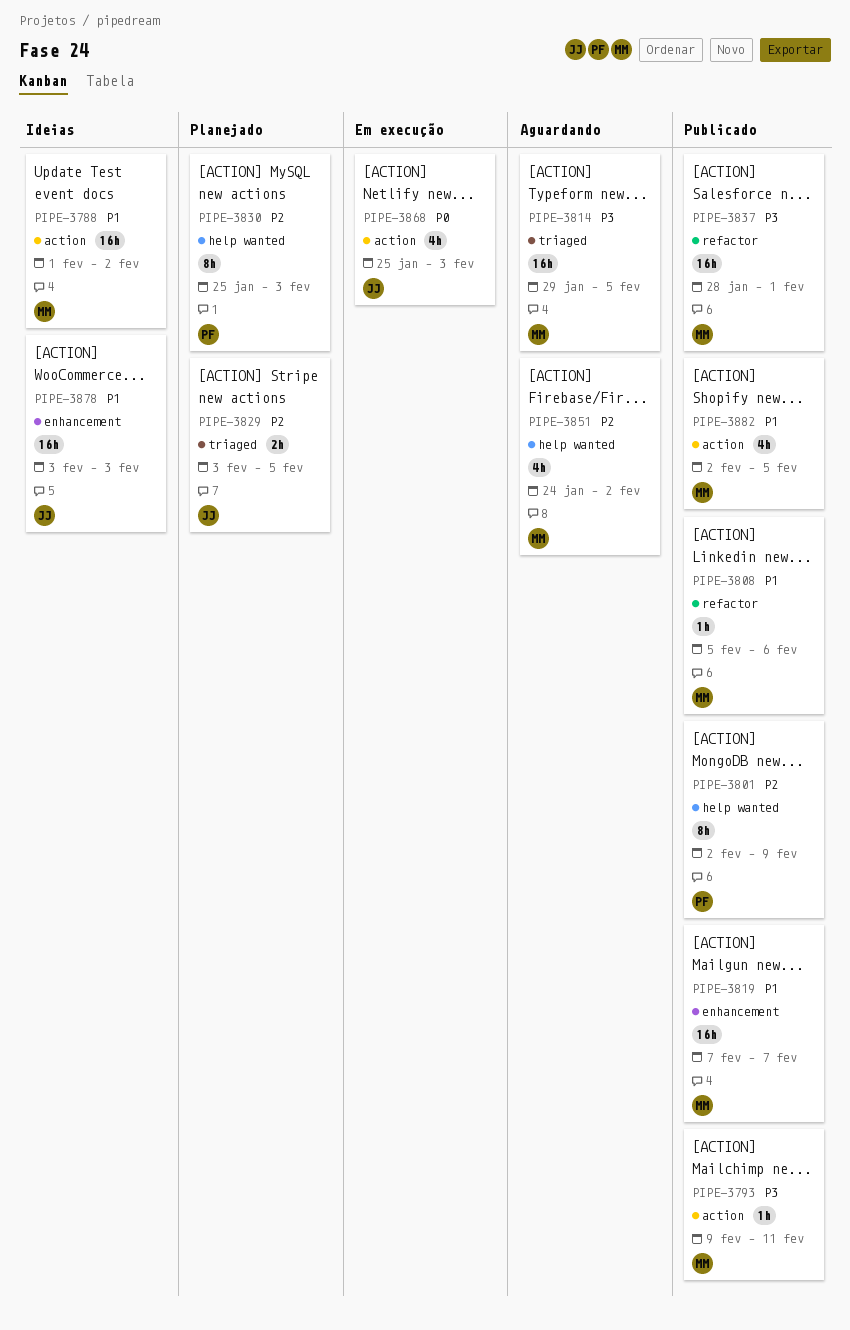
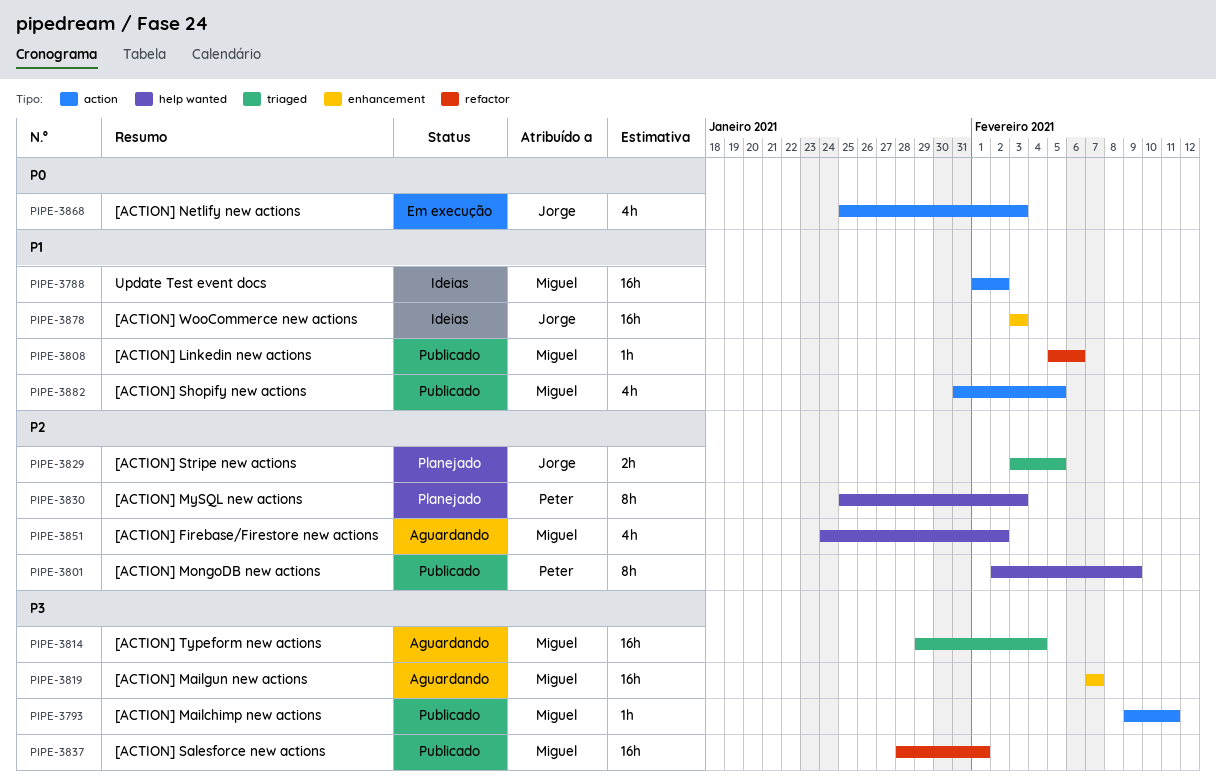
PIPE-3814, due: Feb 5 -> Feb 4
PIPE-3819, status: Publicado -> Aguardando
PIPE-3819, priority: P1 -> P3
PIPE-3882, start: Feb 2 -> Jan 31

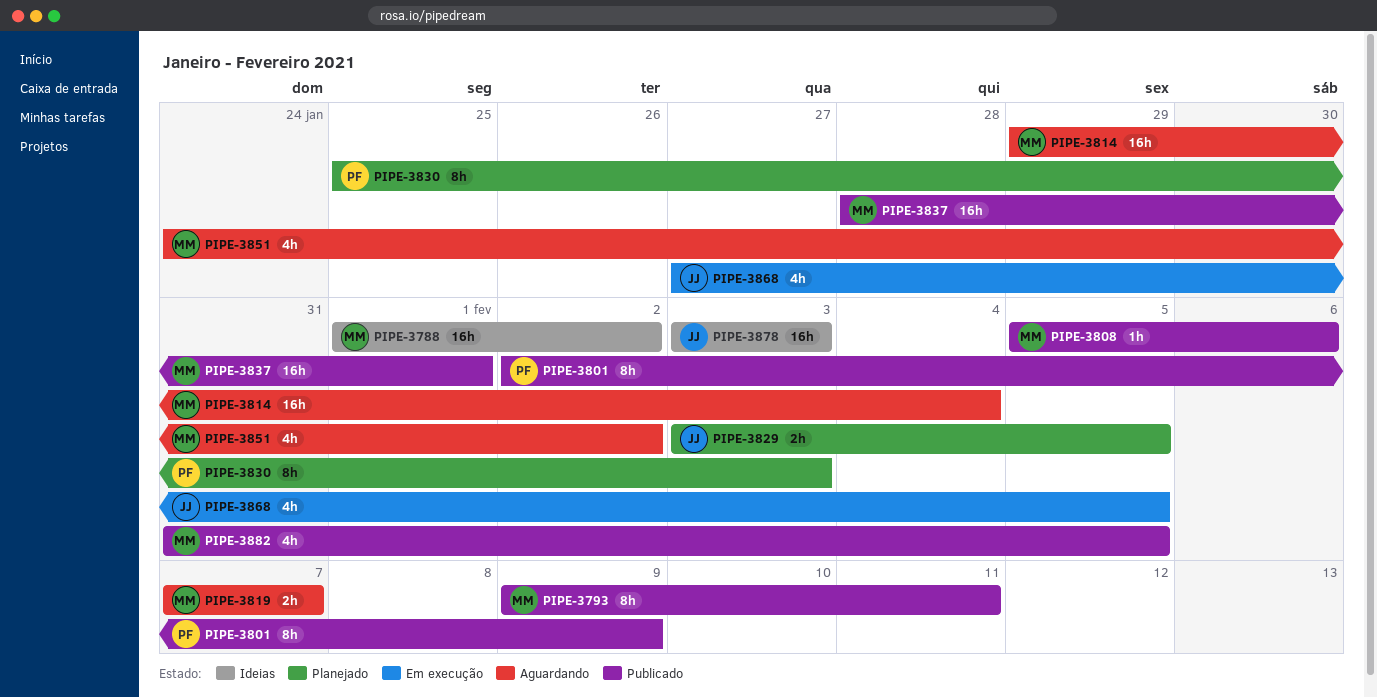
PIPE-3793, estimate: 1h -> 8h
PIPE-3819, estimate: 16h -> 2h
PIPE-3868, start: Jan 25 -> Jan 27
PIPE-3868, due: Feb 3 -> Feb 5

